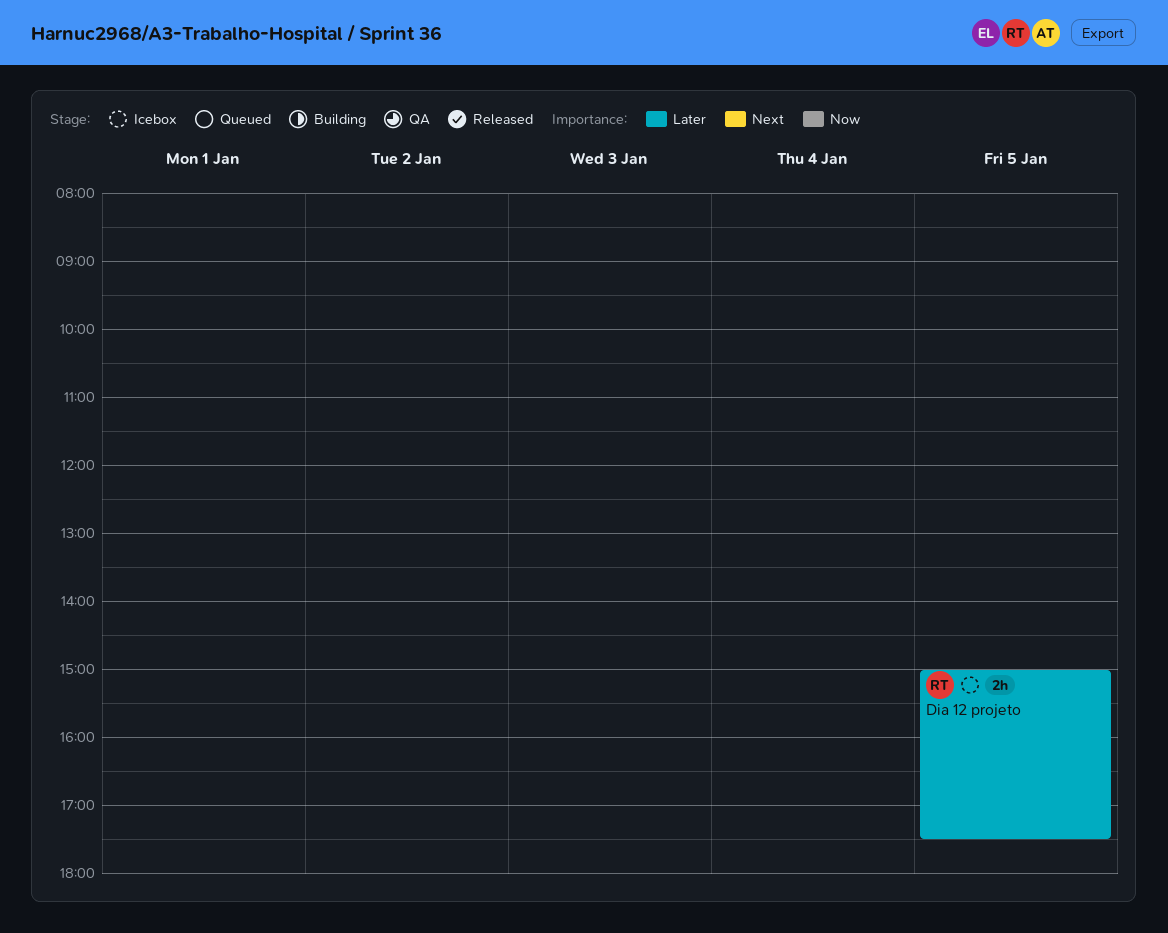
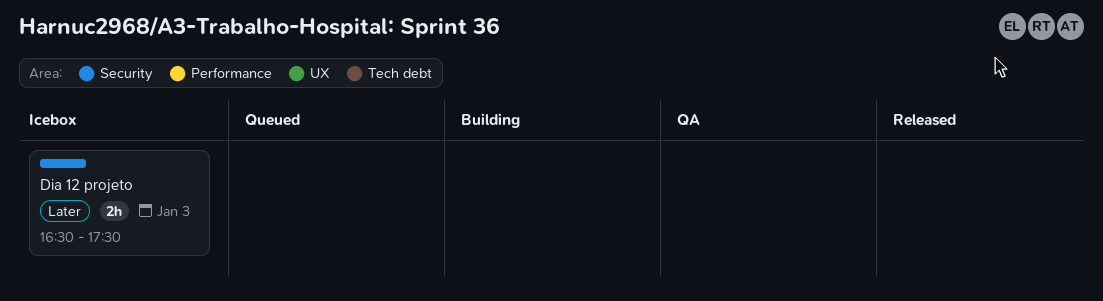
Dia 12 projeto, day: Jan 5 -> Jan 3
Dia 12 projeto, begins: 15:00 -> 16:30

